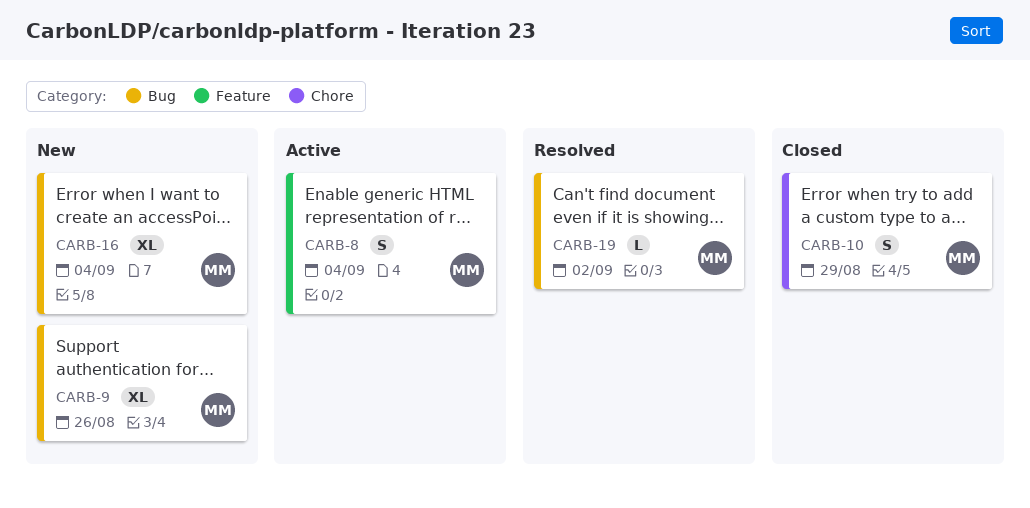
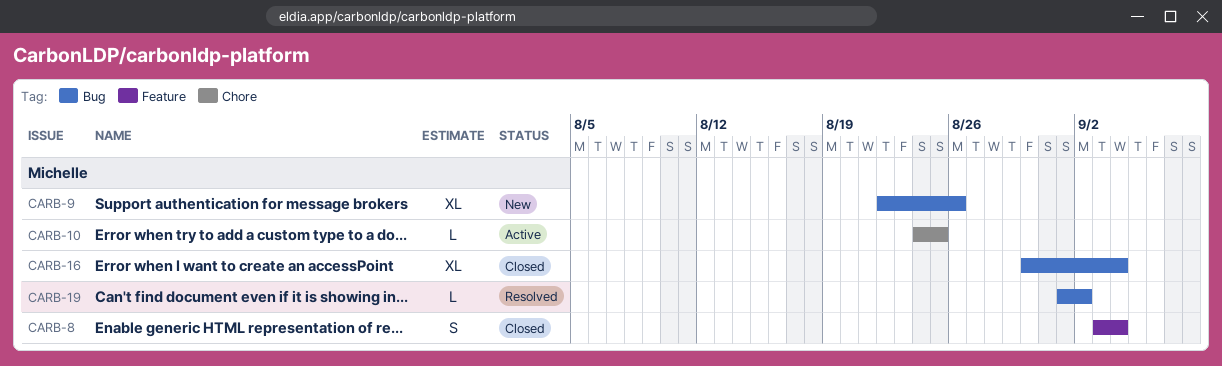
CARB-8, status: Active -> Closed
CARB-10, status: Closed -> Active
CARB-10, estimate: S -> L
CARB-10, due: Aug 29 -> Aug 25
CARB-16, status: New -> Closed

